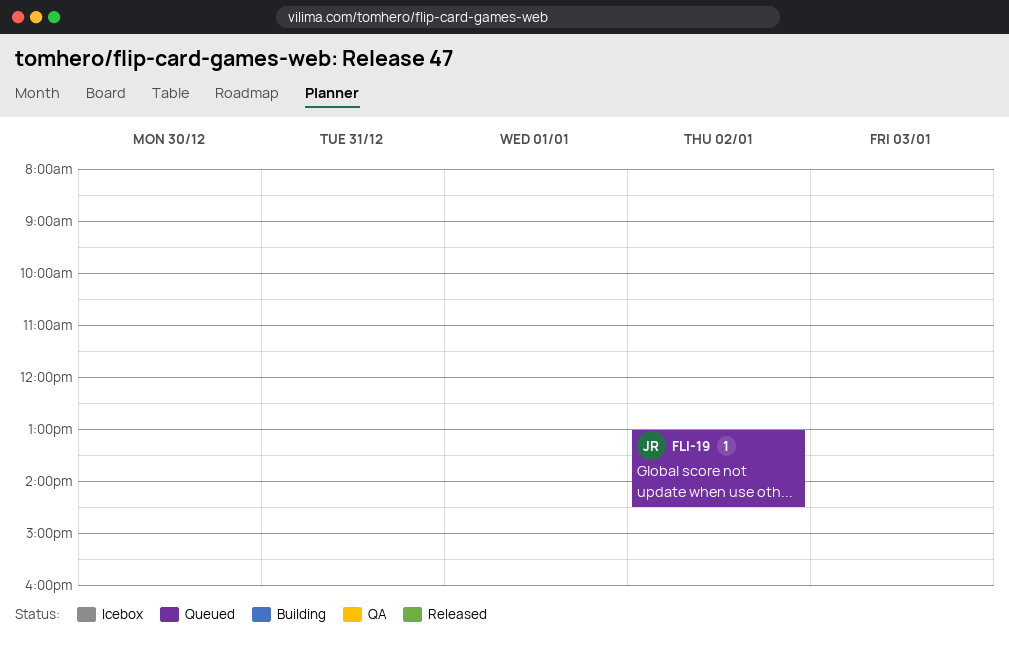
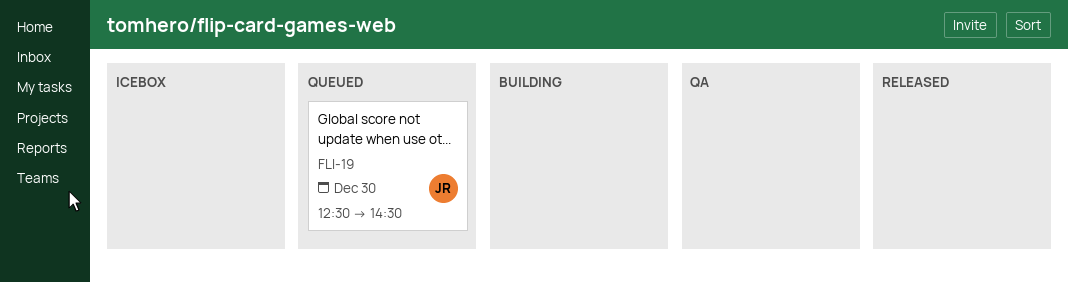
FLI-19, day: Jan 2 -> Dec 30
FLI-19, begins: 13:00 -> 12:30

